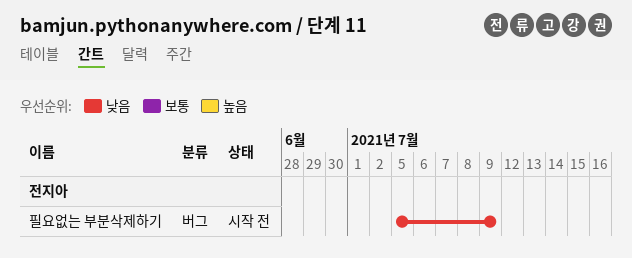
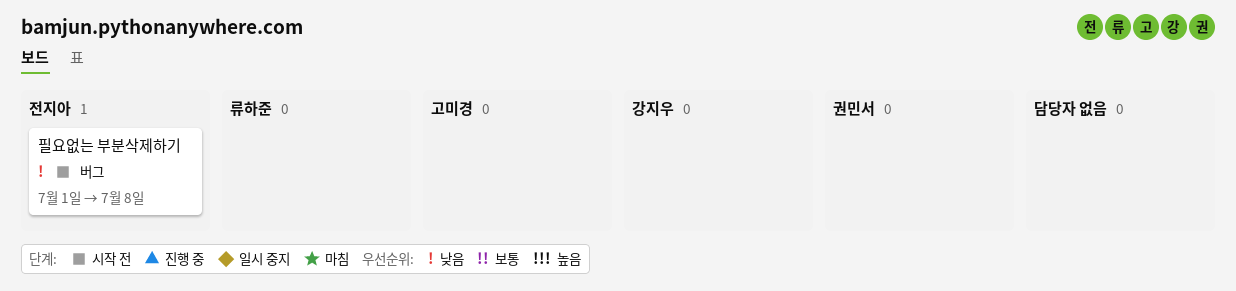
필요없는 부분삭제하기, start: Jul 5 -> Jul 1
필요없는 부분삭제하기, due: Jul 9 -> Jul 8

